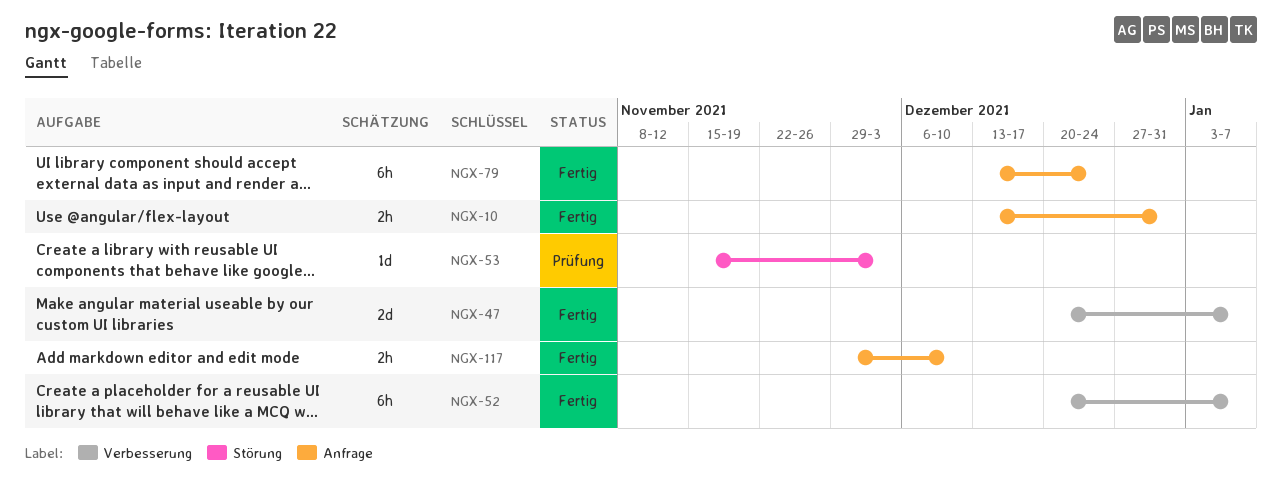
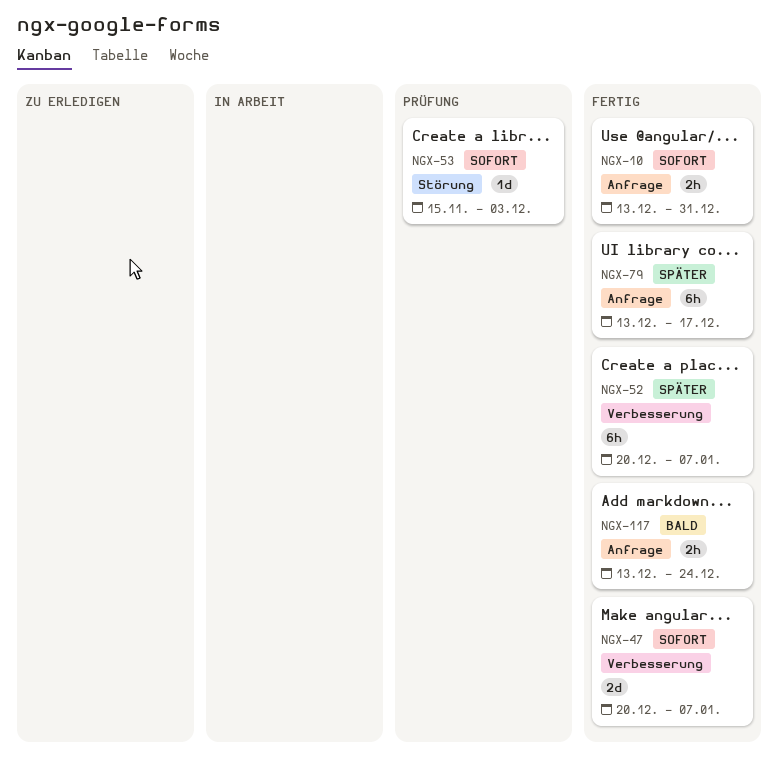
NGX-79, due: Dec 24 -> Dec 17
NGX-117, start: Nov 29 -> Dec 13
NGX-117, due: Dec 10 -> Dec 24

